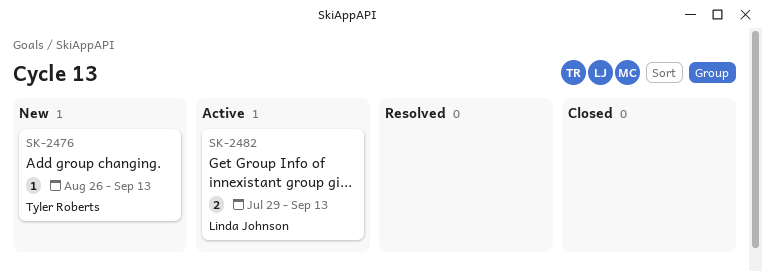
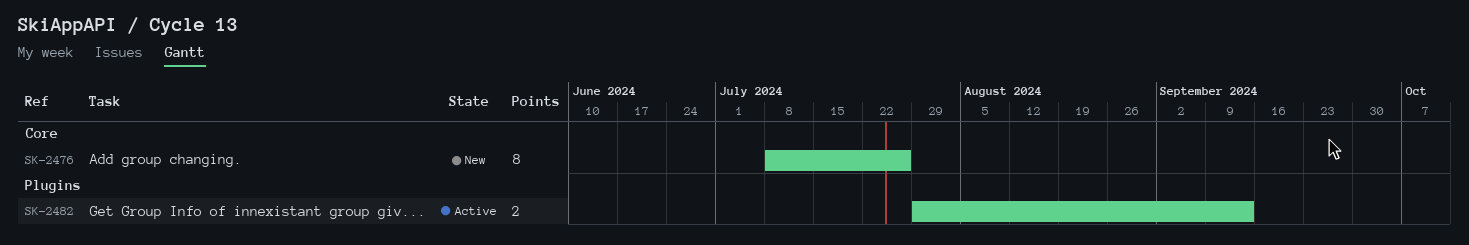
SK-2476, estimate: 1 -> 8
SK-2476, start: Aug 26 -> Jul 8
SK-2476, due: Sep 13 -> Jul 26

